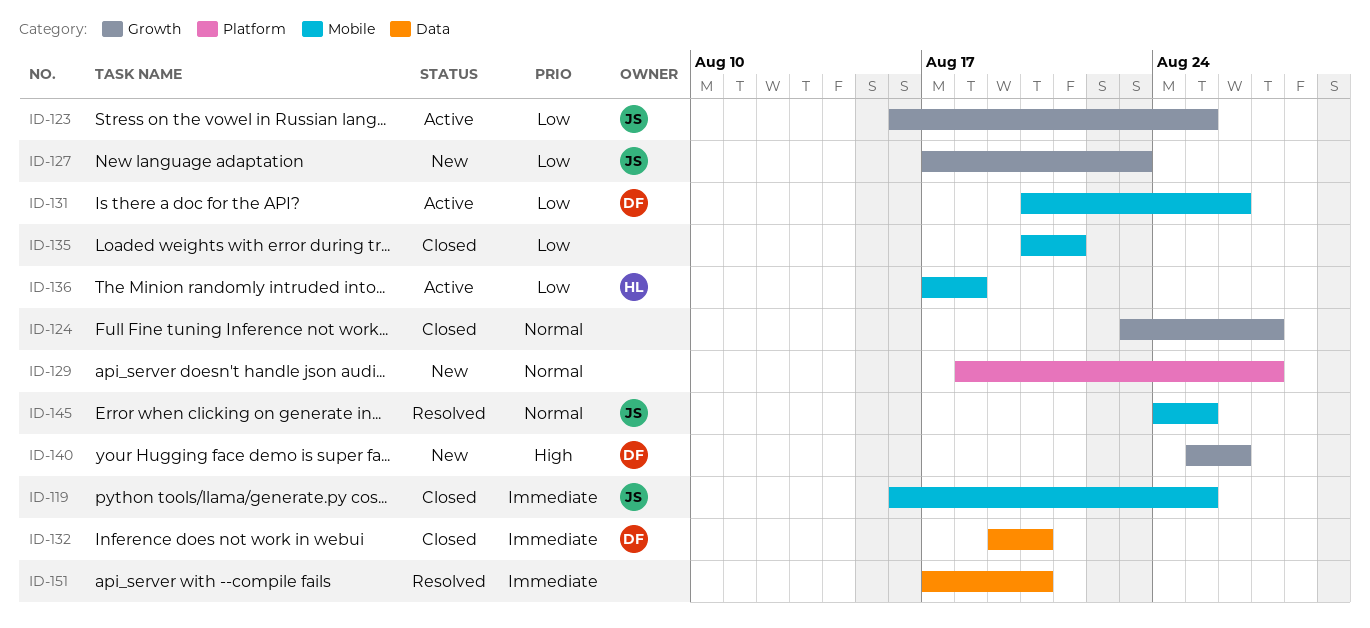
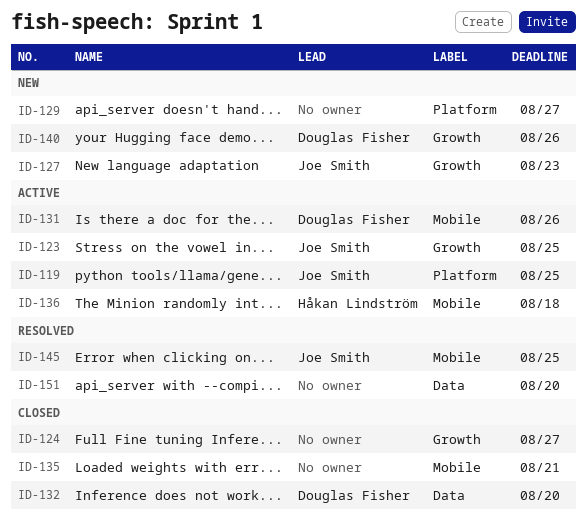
ID-119, status: Closed -> Active
ID-119, label: Mobile -> Platform

